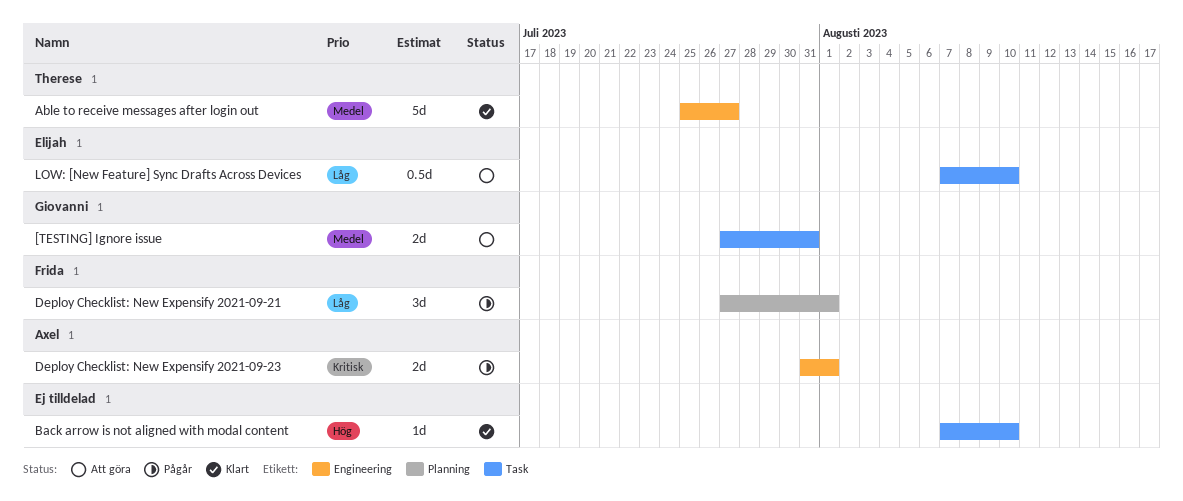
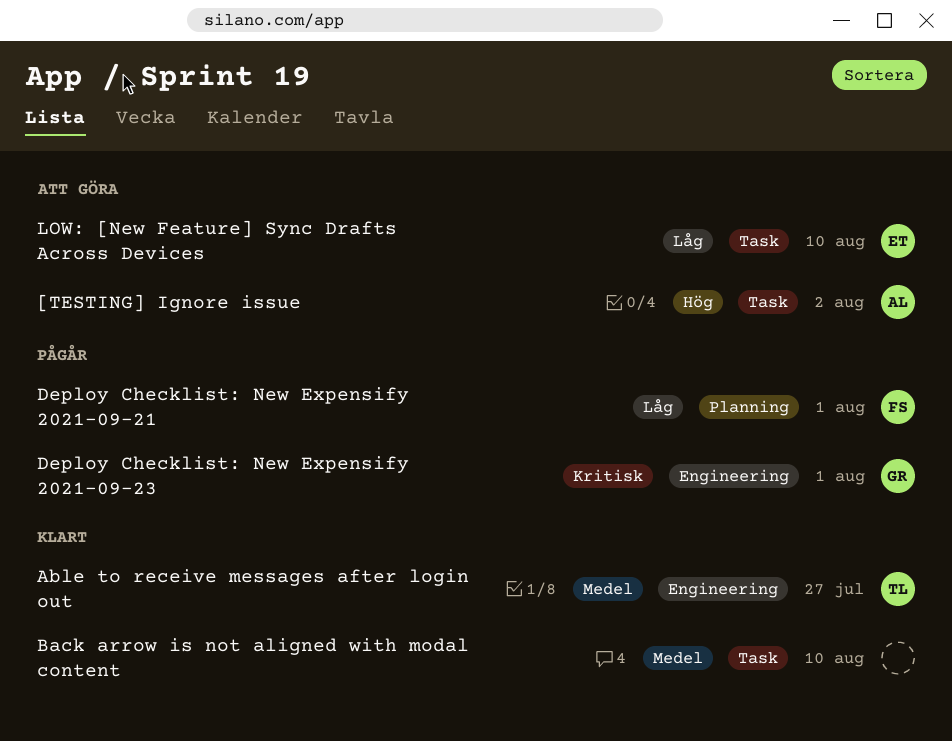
[TESTING] Ignore issue, owner: Giovanni -> Axel
[TESTING] Ignore issue, priority: Medel -> Hög
[TESTING] Ignore issue, due: Jul 31 -> Aug 2
Back arrow is not aligned with modal content, priority: Hög -> Medel
Deploy Checklist: New Expensify 2021-09-23, owner: Axel -> Giovanni

